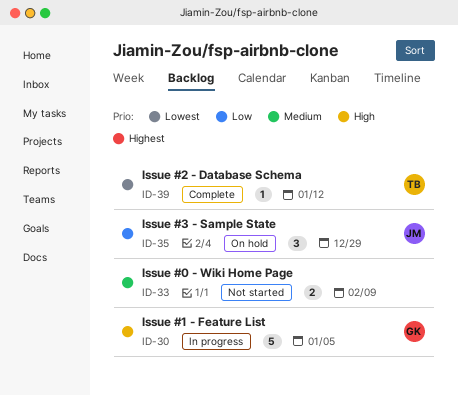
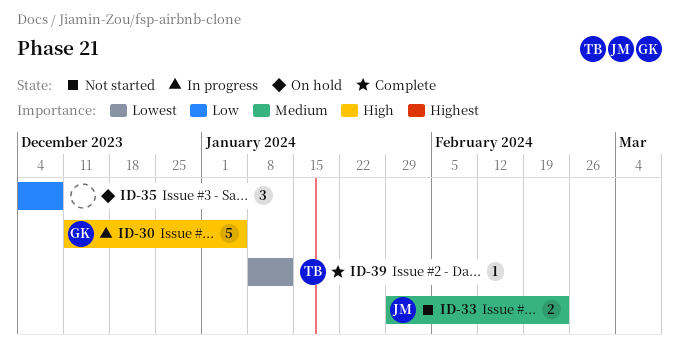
ID-33, owner: none -> JM
ID-33, due: Feb 9 -> Feb 23
ID-35, owner: JM -> none
ID-35, due: Dec 29 -> Dec 8

